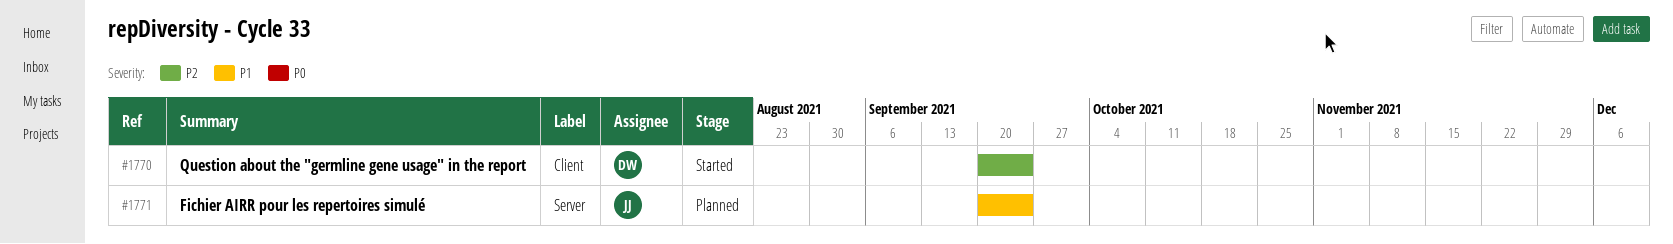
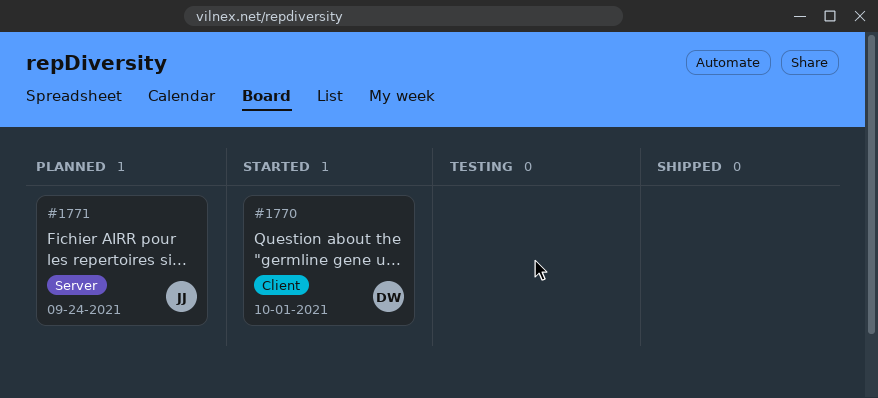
#1770, due: Sep 24 -> Oct 1

